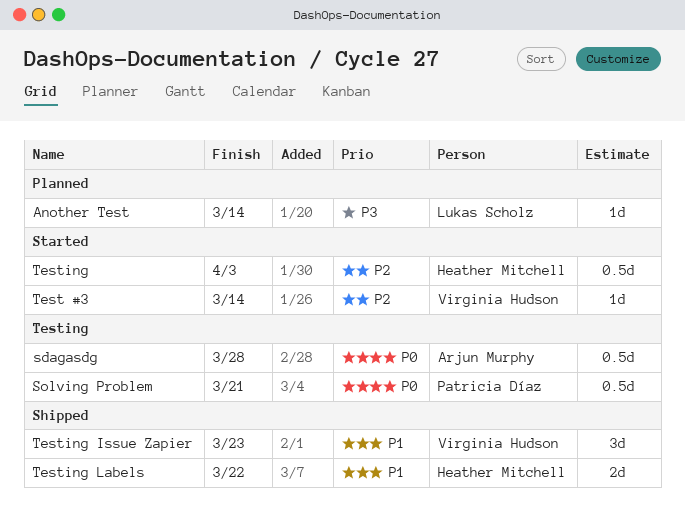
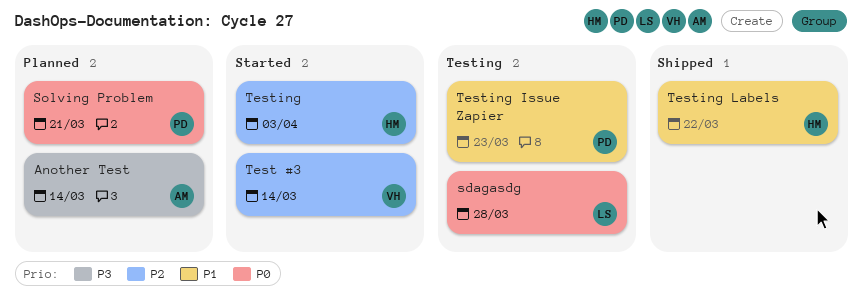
Another Test, owner: Lukas Scholz -> Arjun Murphy
sdagasdg, owner: Arjun Murphy -> Lukas Scholz
Solving Problem, status: Testing -> Planned
Testing Issue Zapier, status: Shipped -> Testing
Testing Issue Zapier, owner: Virginia Hudson -> Patricia Díaz

